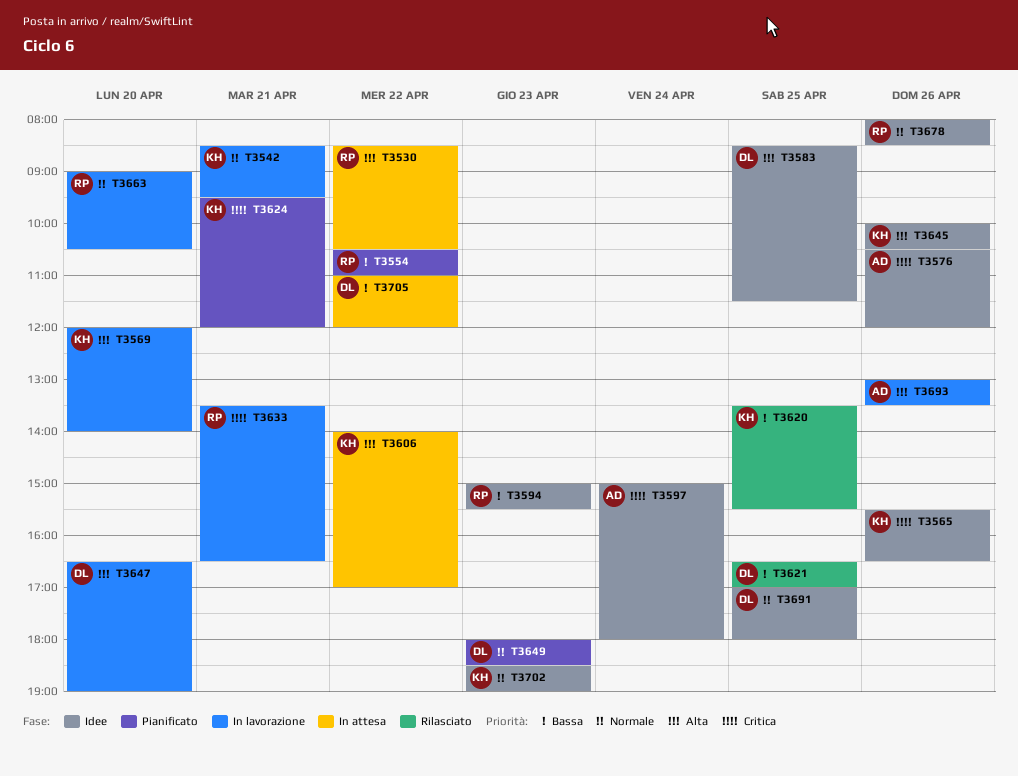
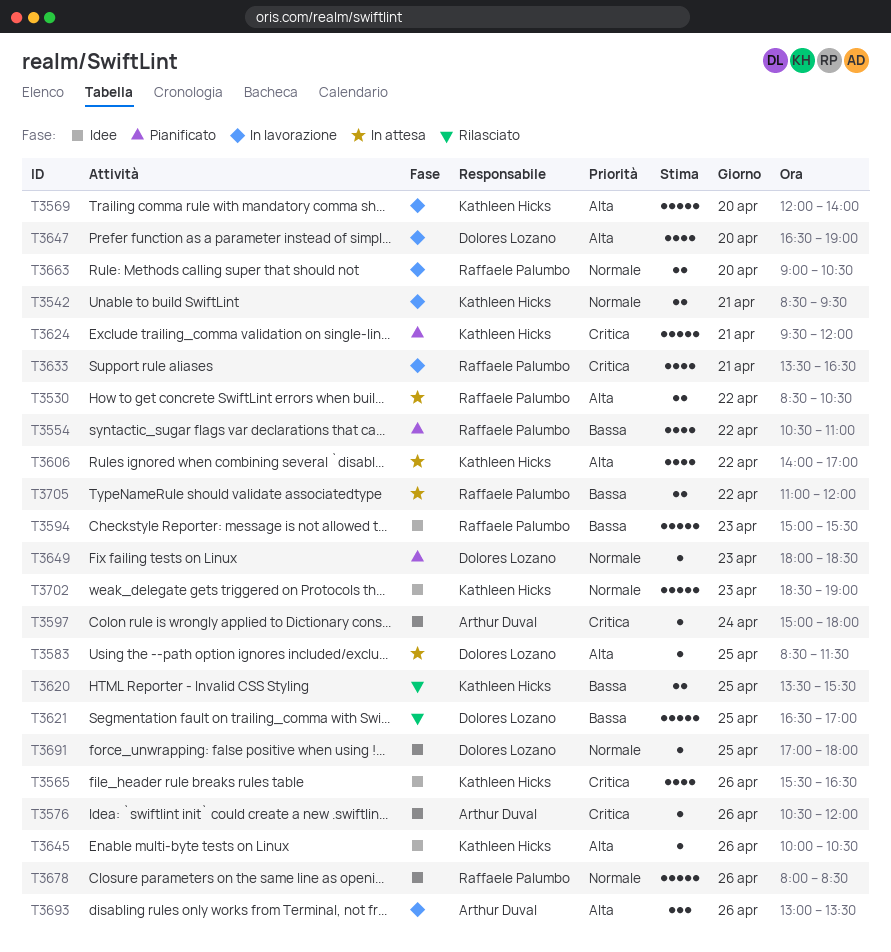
T3583, status: Idee -> In attesa
T3705, owner: Dolores Lozano -> Raffaele Palumbo

